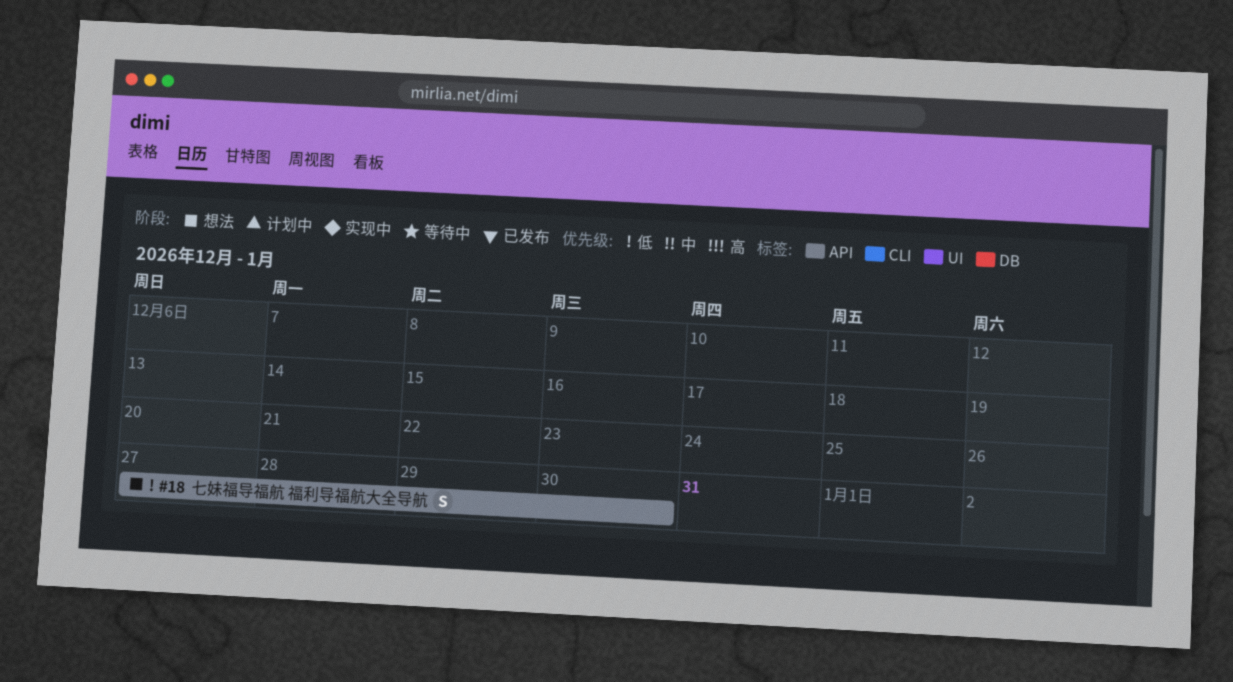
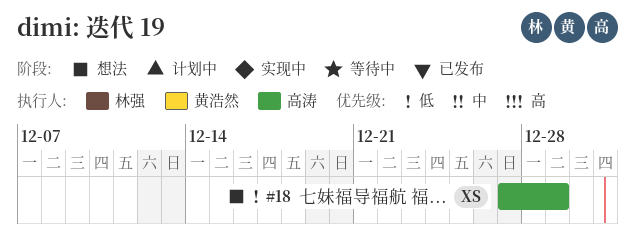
#18, estimate: S -> XS
#18, due: Dec 30 -> Dec 29

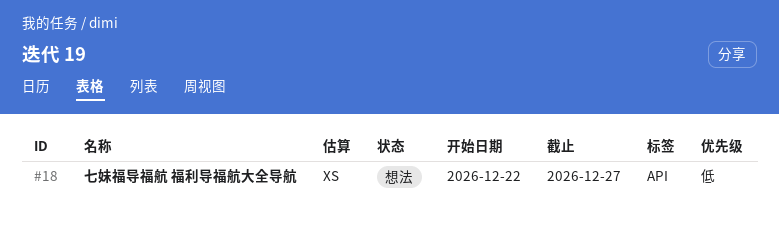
#18, start: Dec 27 -> Dec 22
#18, due: Dec 29 -> Dec 27

